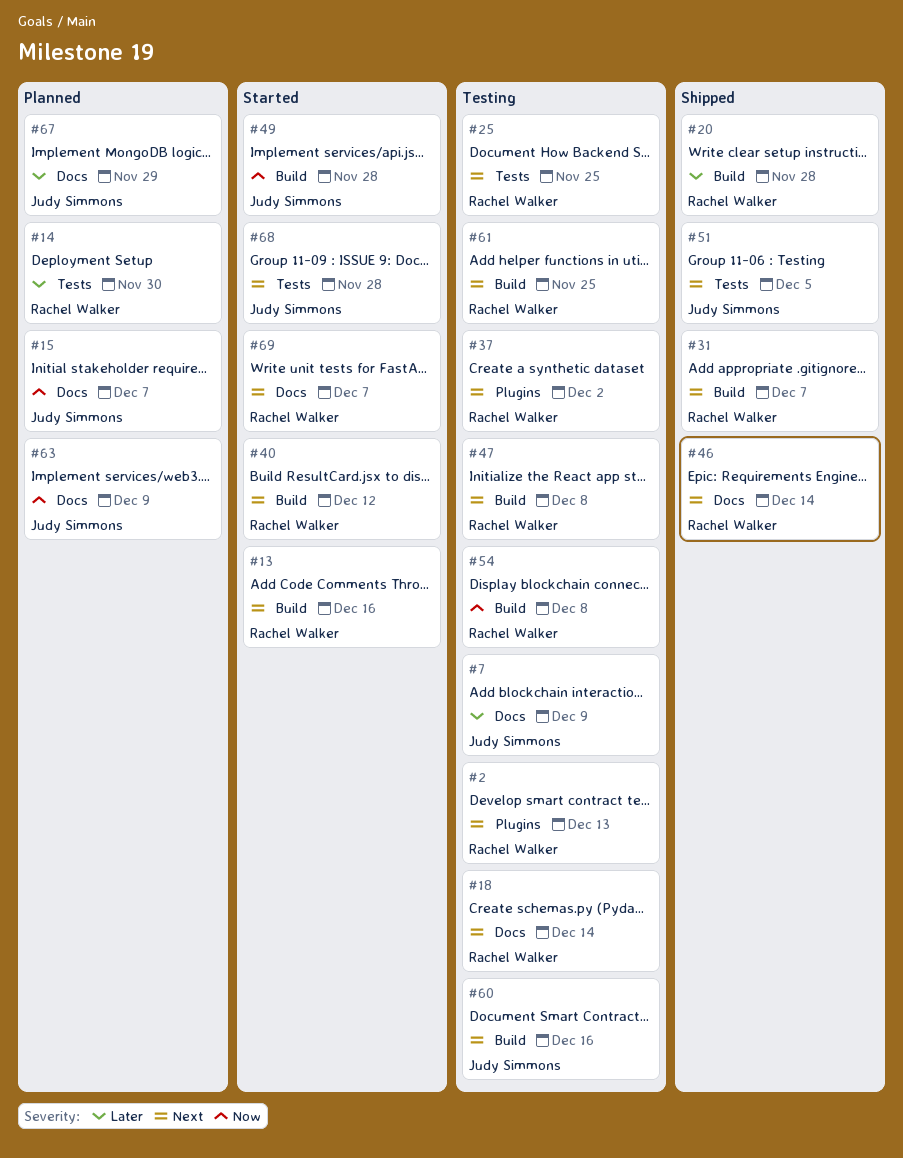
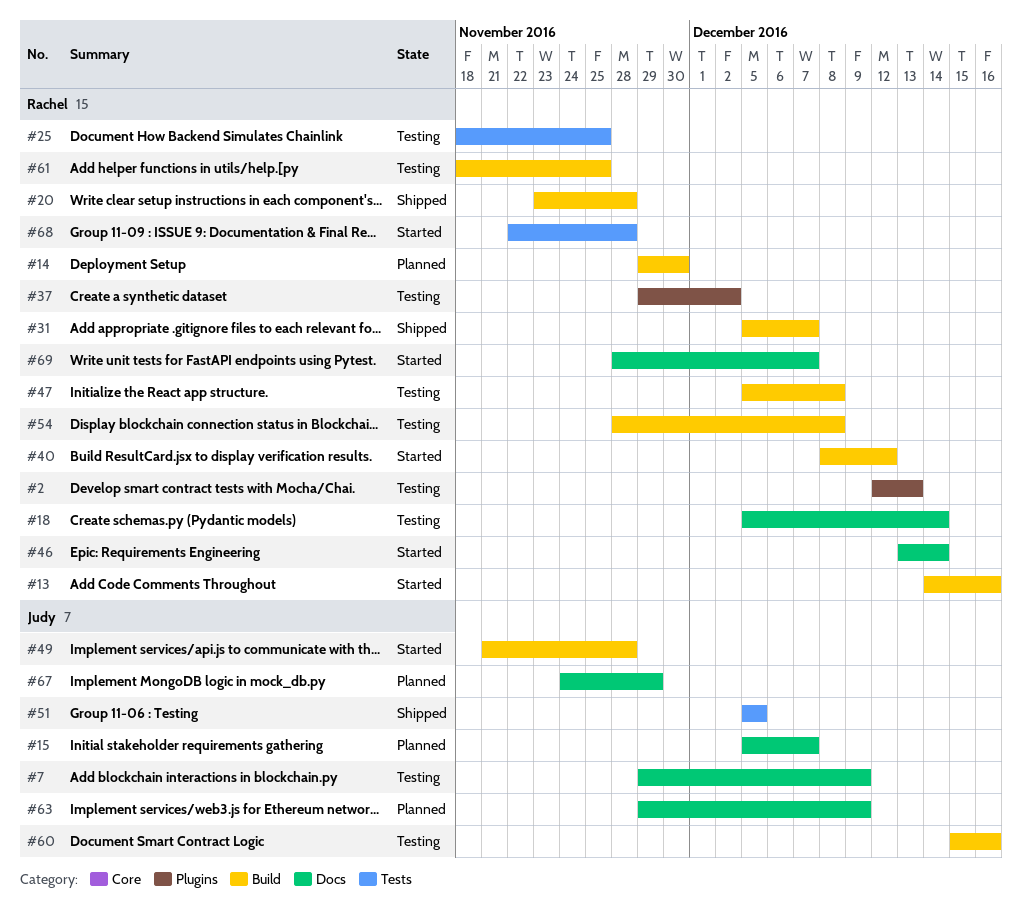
#14, label: Tests -> Build
#46, status: Shipped -> Started
#68, owner: Judy Simmons -> Rachel Walker

